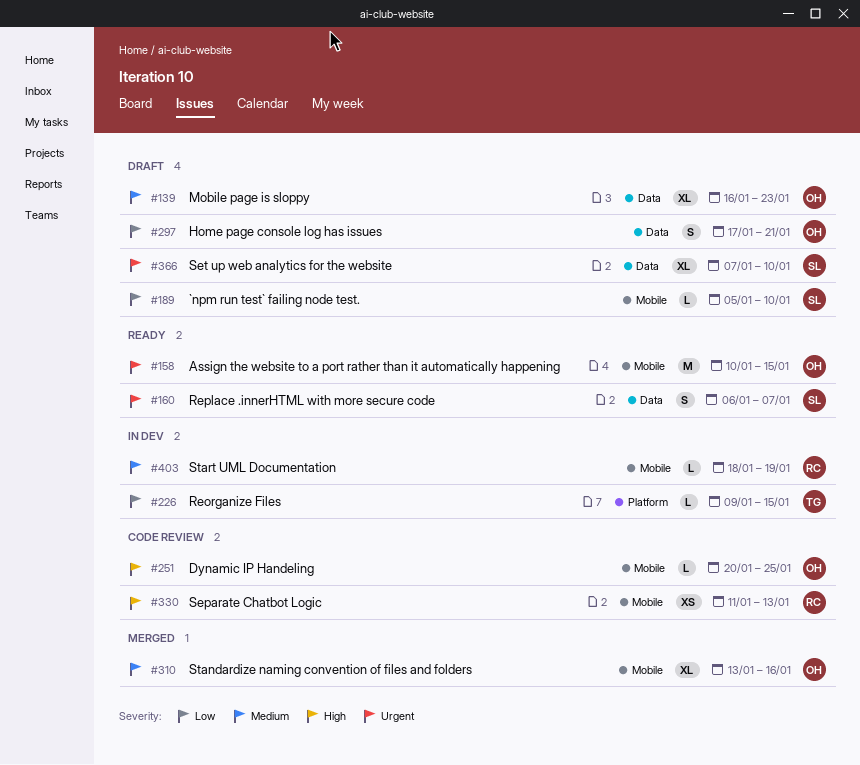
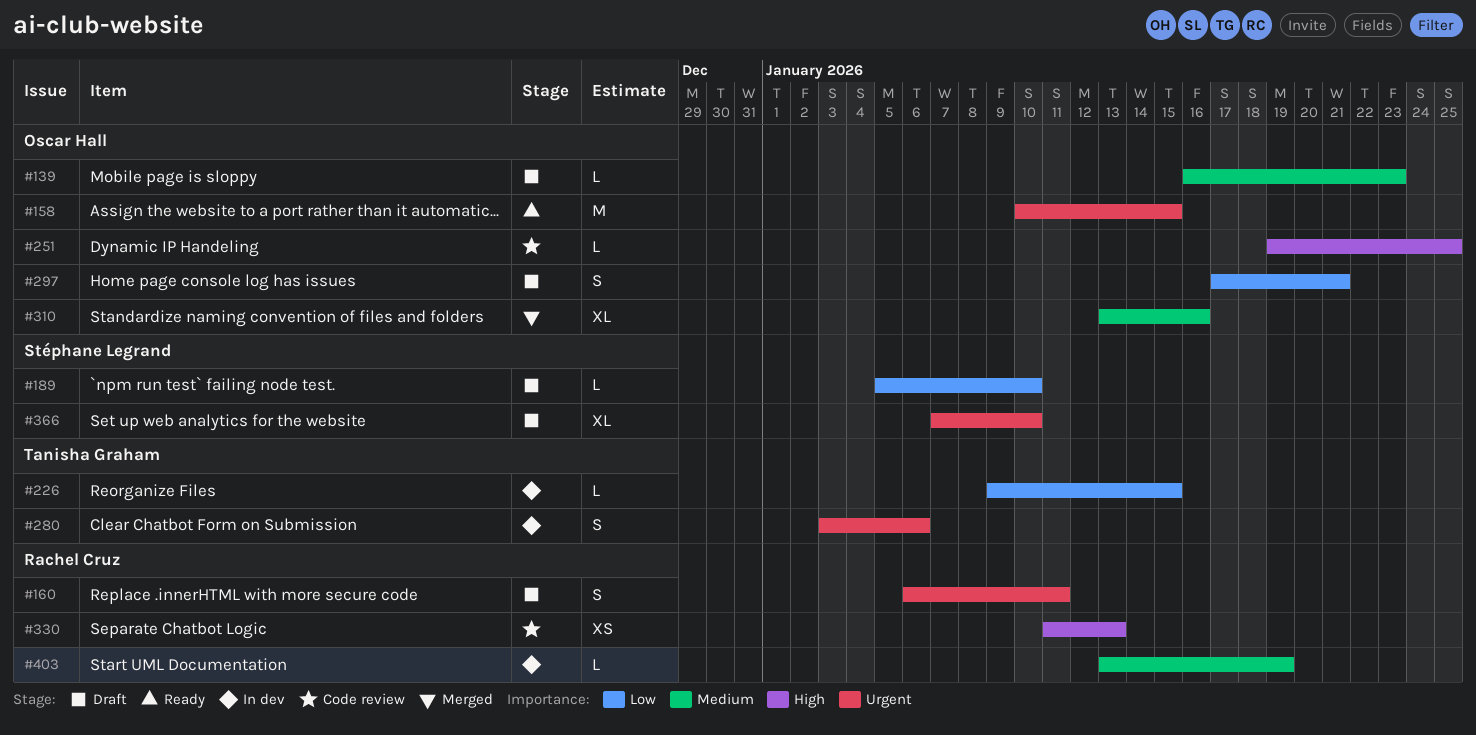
#139, estimate: XL -> L
#160, status: Ready -> Draft
#160, owner: Stéphane Legrand -> Rachel Cruz
#160, due: Jan 7 -> Jan 11
#251, start: Jan 20 -> Jan 19
#280: none -> present
#403, start: Jan 18 -> Jan 13

